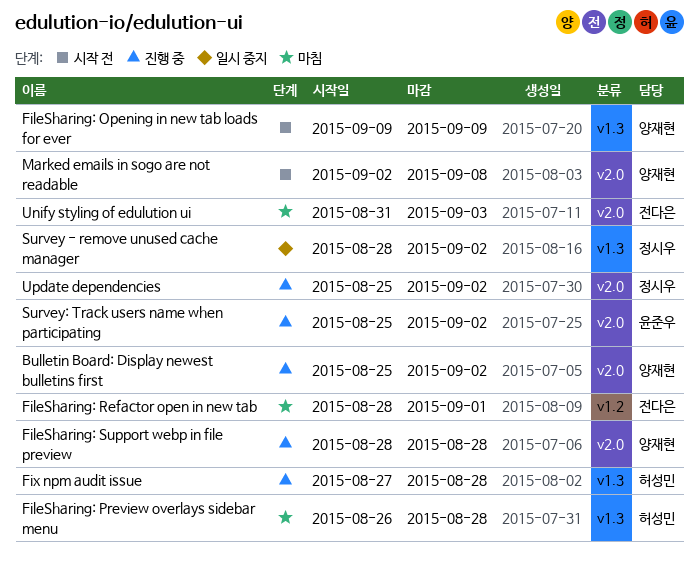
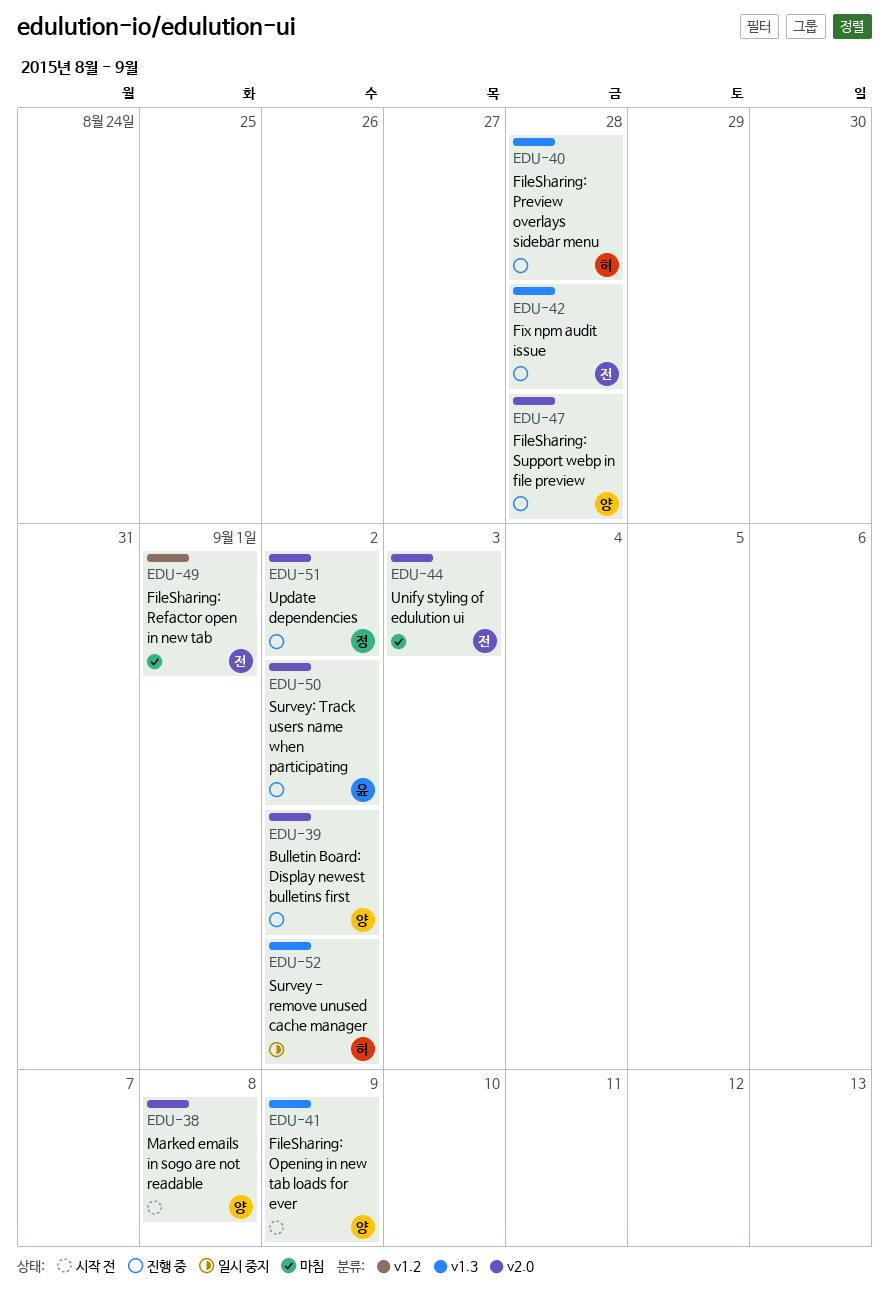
FileSharing: Preview overlays sidebar menu, status: 마침 -> 진행 중
Fix npm audit issue, owner: 허성민 -> 전다은
Survey - remove unused cache manager, owner: 정시우 -> 허성민

